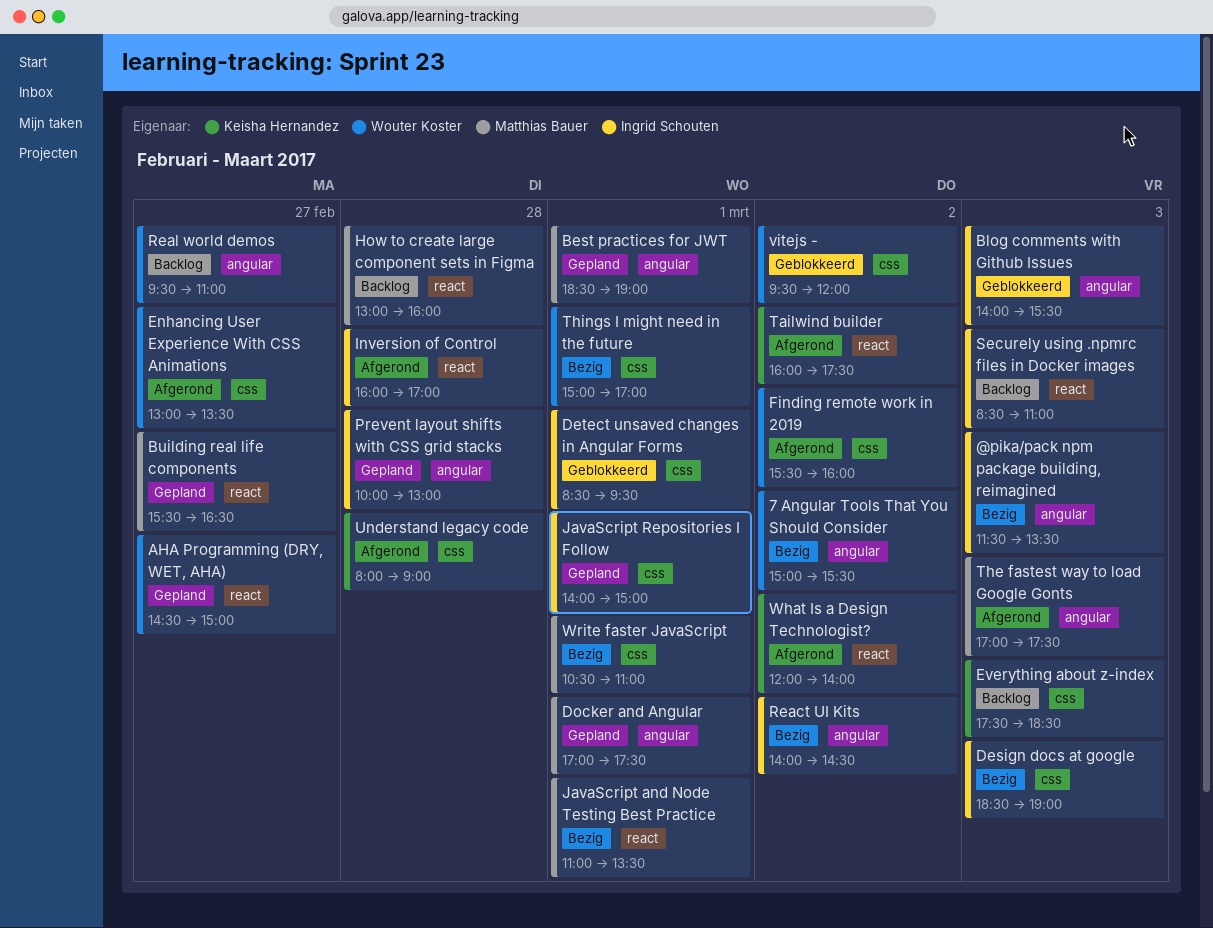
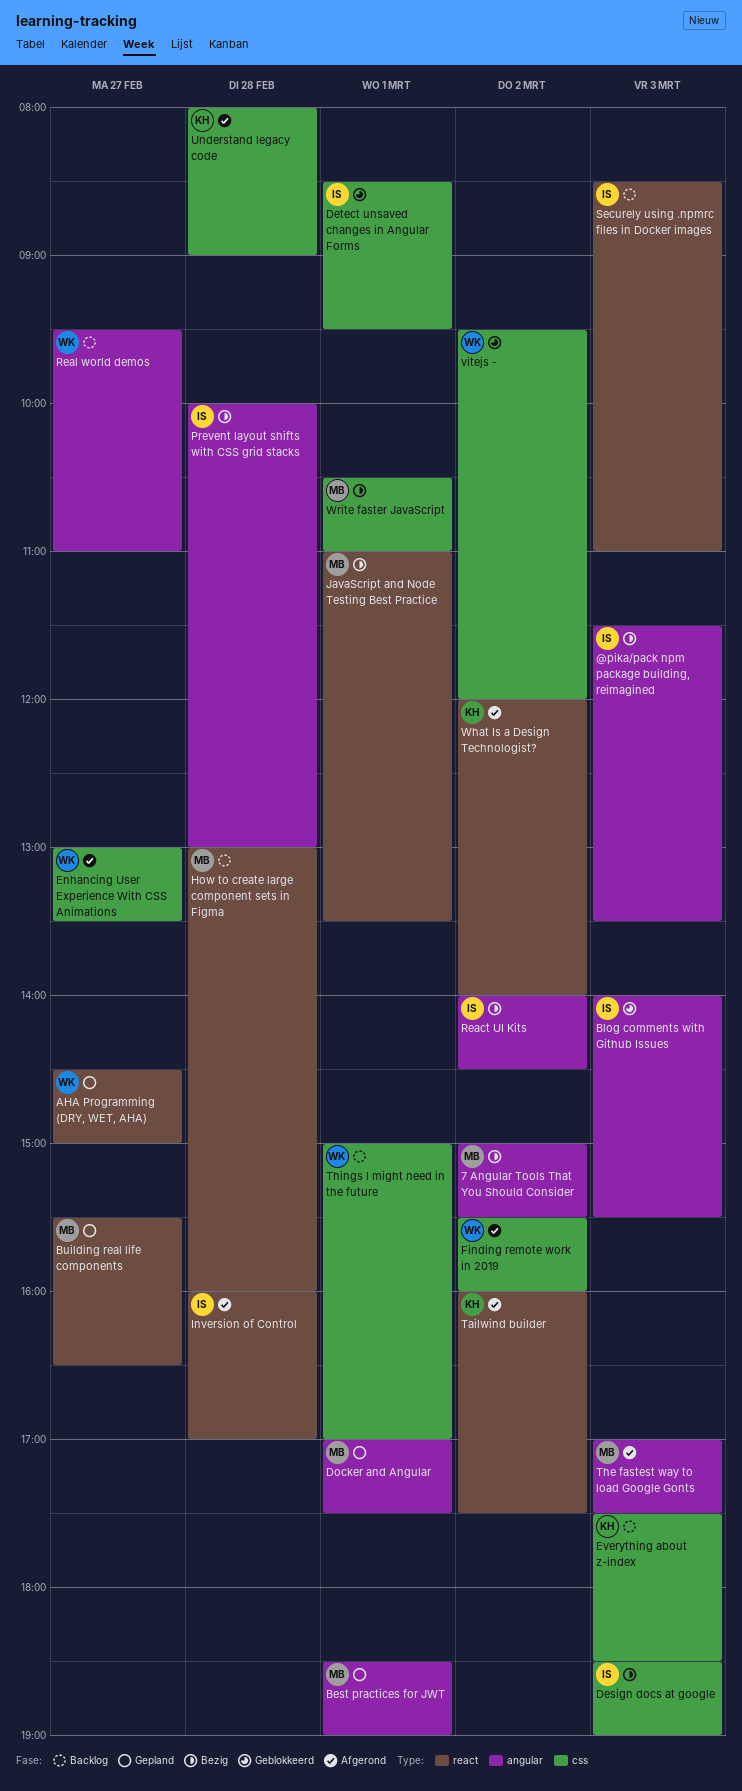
7 Angular Tools That You Should Consider, owner: Wouter Koster -> Matthias Bauer
JavaScript Repositories I Follow: present -> none
Prevent layout shifts with CSS grid stacks, status: Gepland -> Bezig
Things I might need in the future, status: Bezig -> Backlog

